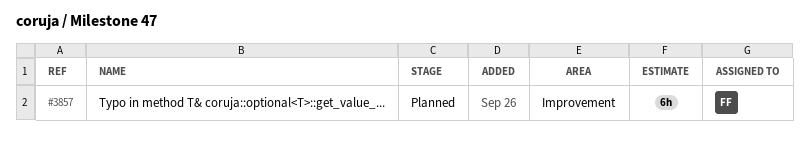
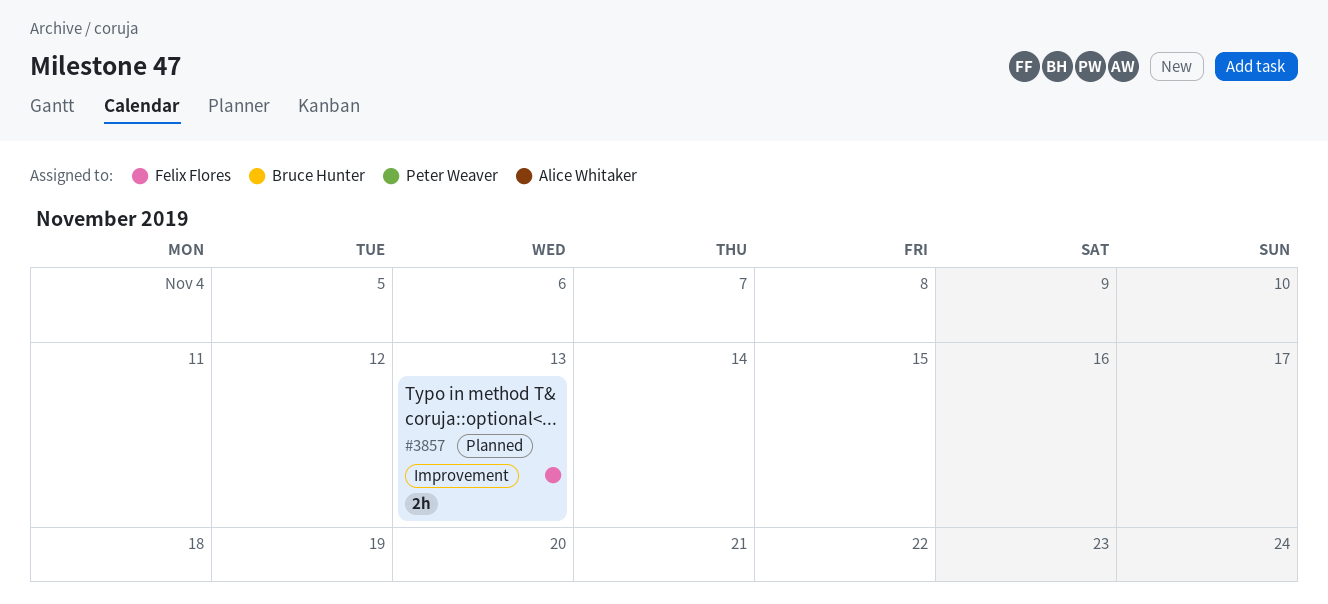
#3857, estimate: 6h -> 2h

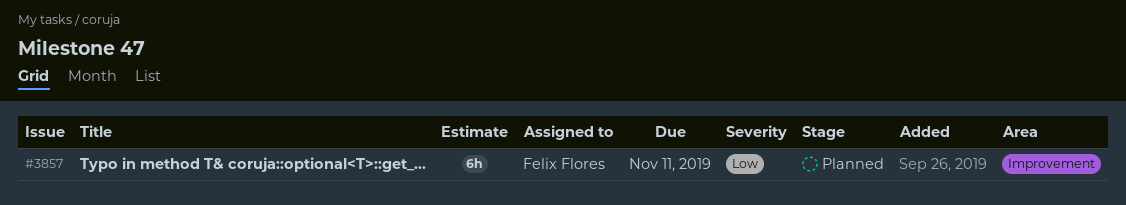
#3857, estimate: 2h -> 6h
#3857, due: Nov 13 -> Nov 11

